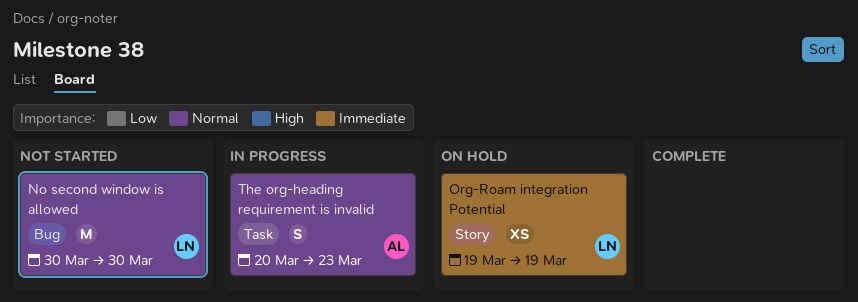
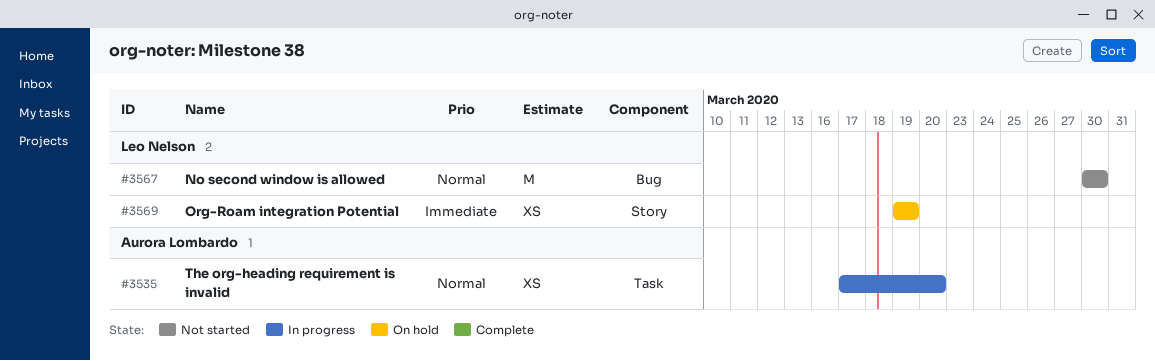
The org-heading requirement is invalid, estimate: S -> XS
The org-heading requirement is invalid, start: Mar 20 -> Mar 17
The org-heading requirement is invalid, due: Mar 23 -> Mar 20

